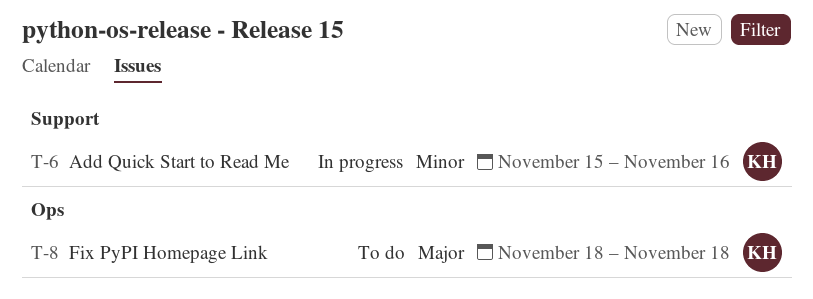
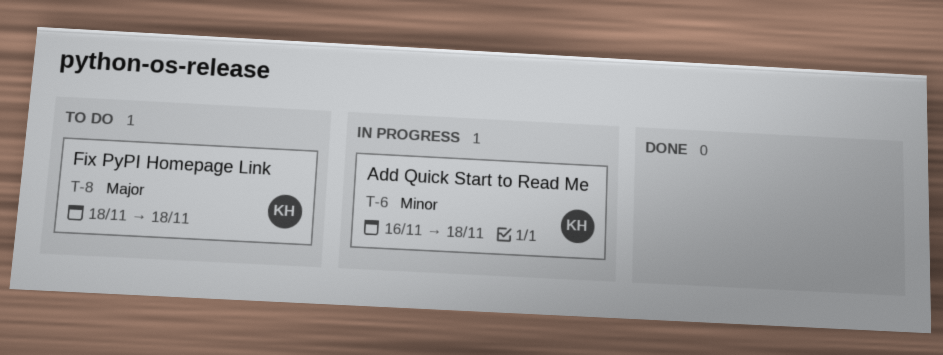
T-6, start: Nov 15 -> Nov 16
T-6, due: Nov 16 -> Nov 18

